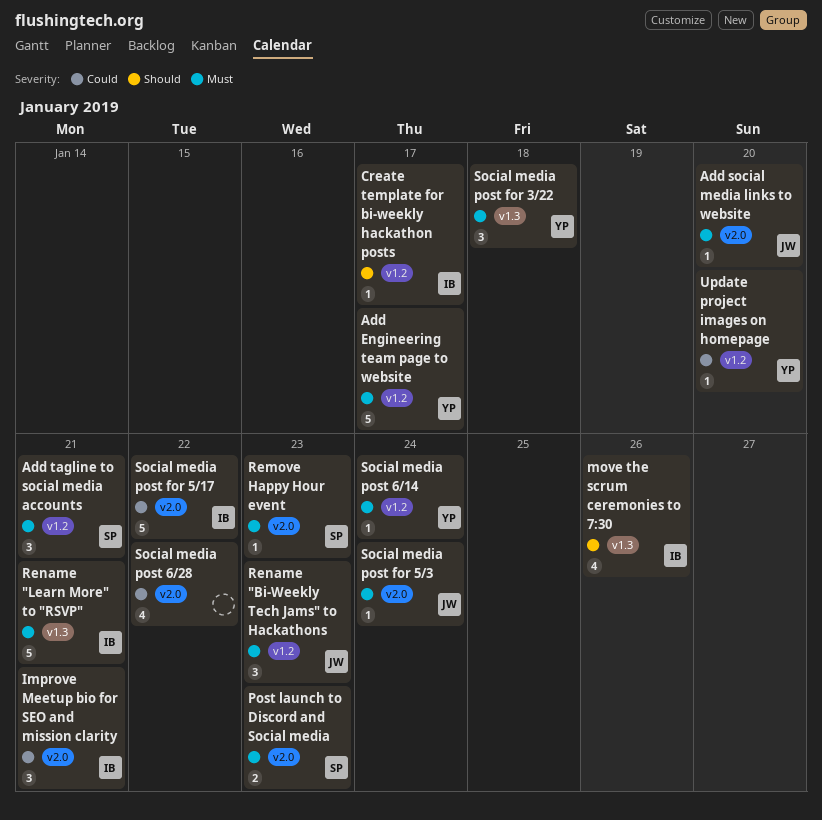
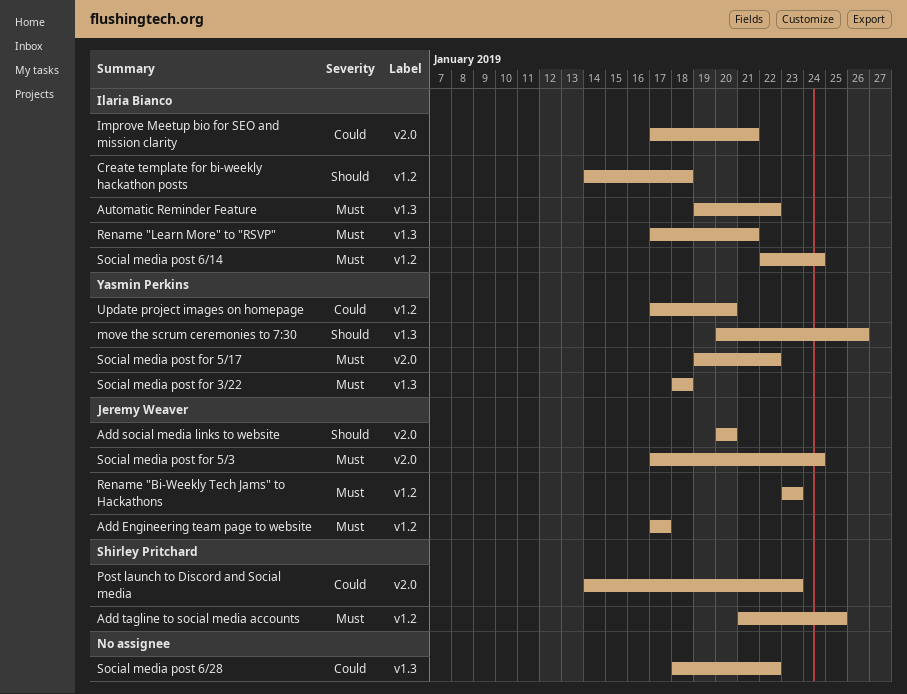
Add Engineering team page to website, owner: Yasmin Perkins -> Jeremy Weaver
Add social media links to website, priority: Must -> Should
Add tagline to social media accounts, due: Jan 21 -> Jan 25
Automatic Reminder Feature: none -> present
Create template for bi-weekly hackathon posts, due: Jan 17 -> Jan 18
move the scrum ceremonies to 7:30, owner: Ilaria Bianco -> Yasmin Perkins
Post launch to Discord and Social media, priority: Must -> Could
Remove Happy Hour event: present -> none
Social media post 6/14, owner: Yasmin Perkins -> Ilaria Bianco
Social media post 6/28, label: v2.0 -> v1.3
Social media post for 5/17, owner: Ilaria Bianco -> Yasmin Perkins
Social media post for 5/17, priority: Could -> Must

